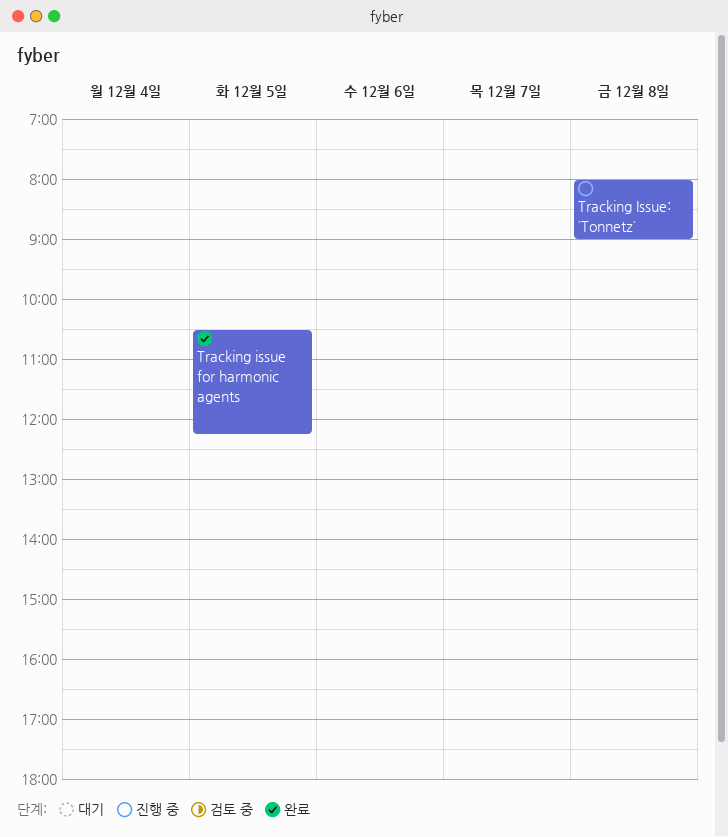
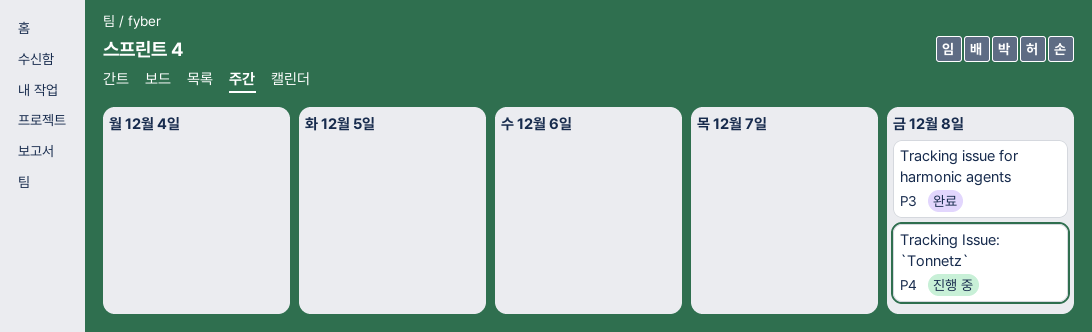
Tracking issue for harmonic agents, day: Dec 5 -> Dec 8

